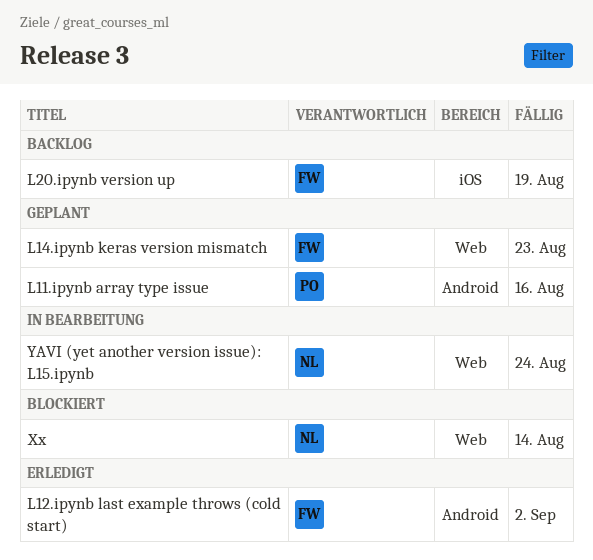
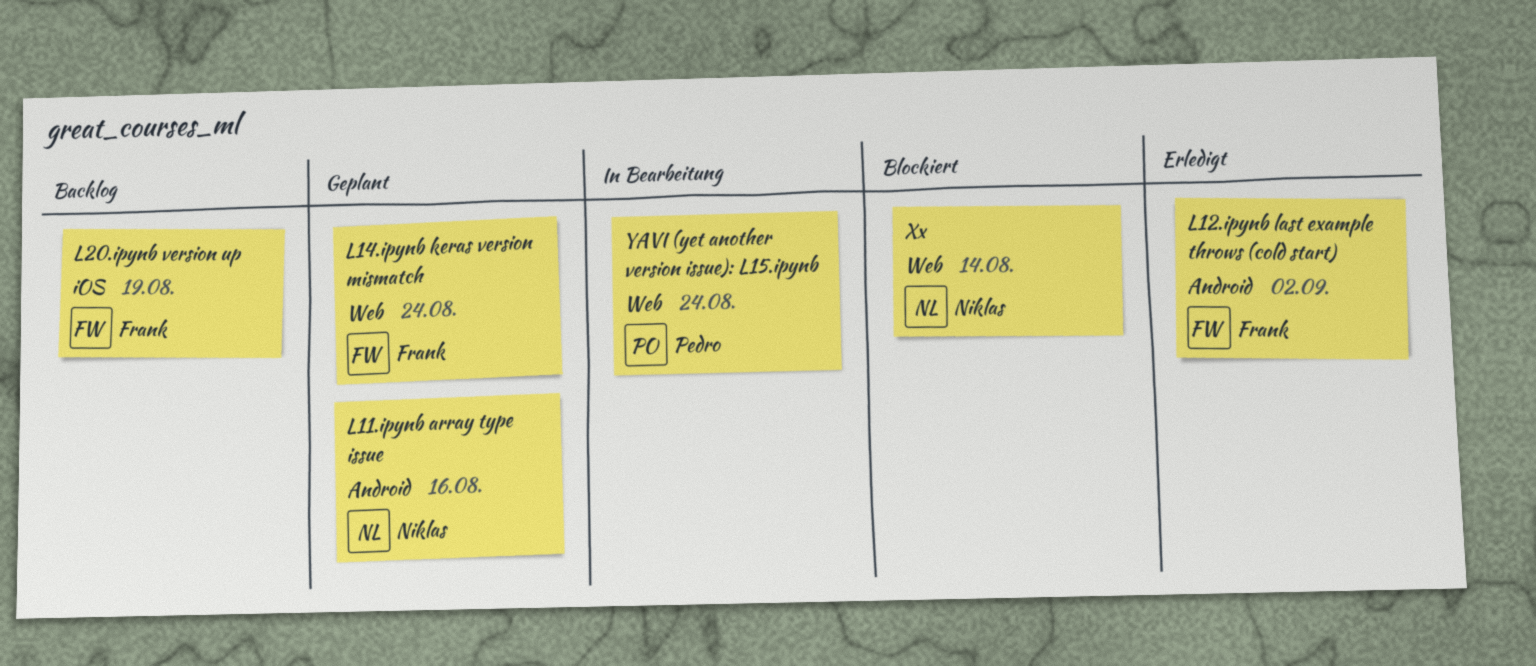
L11.ipynb array type issue, owner: Pedro -> Niklas
L14.ipynb keras version mismatch, due: Aug 23 -> Aug 24
YAVI (yet another version issue): L15.ipynb, owner: Niklas -> Pedro

